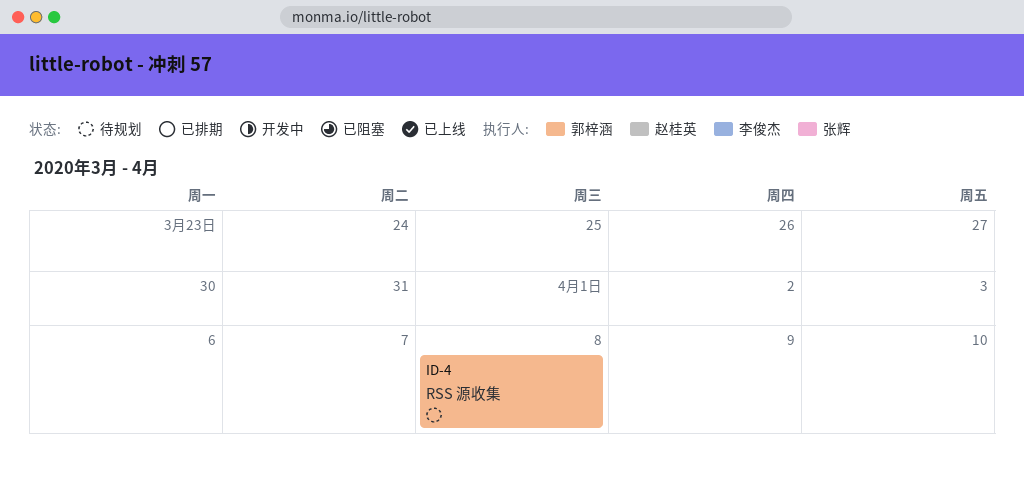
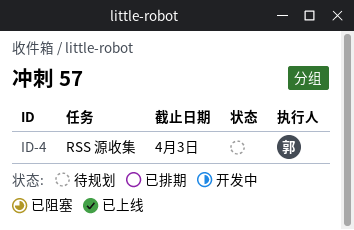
ID-4, due: Apr 8 -> Apr 3

